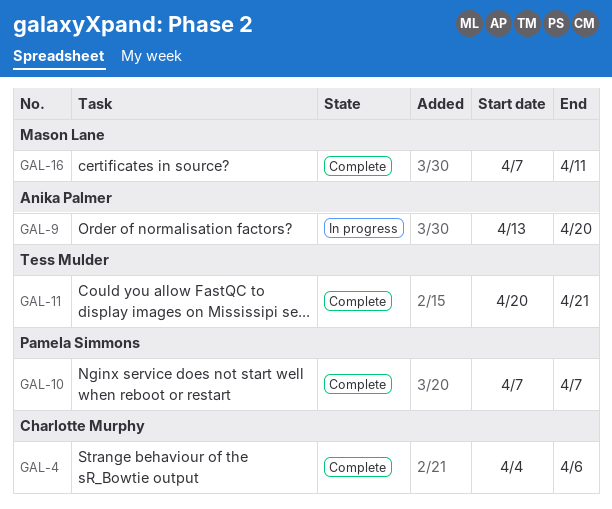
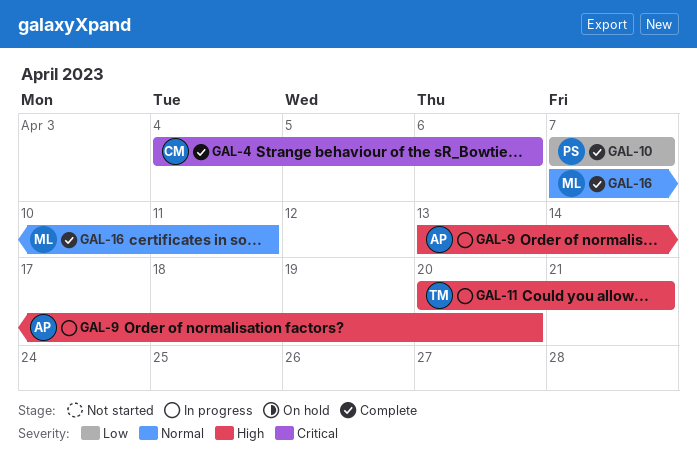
GAL-11, status: Complete -> In progress

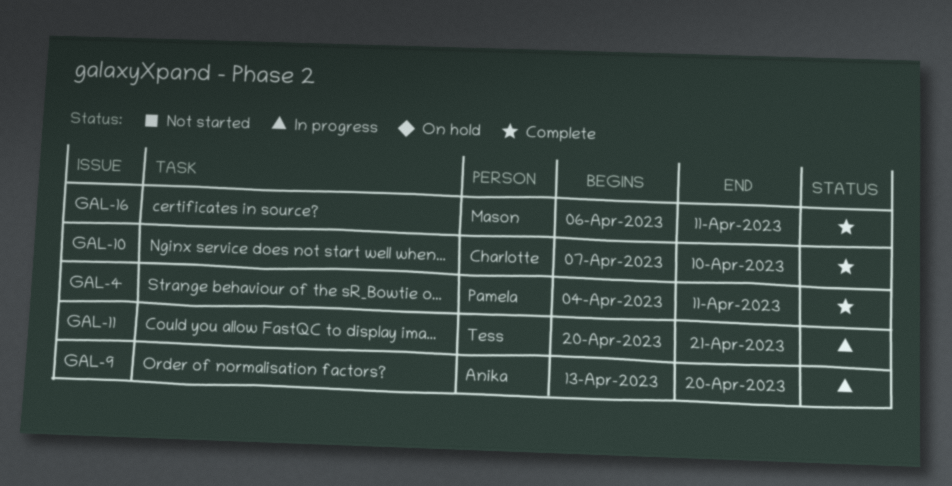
GAL-4, owner: Charlotte -> Pamela
GAL-4, due: Apr 6 -> Apr 11
GAL-10, owner: Pamela -> Charlotte
GAL-10, due: Apr 7 -> Apr 10
GAL-16, start: Apr 7 -> Apr 6

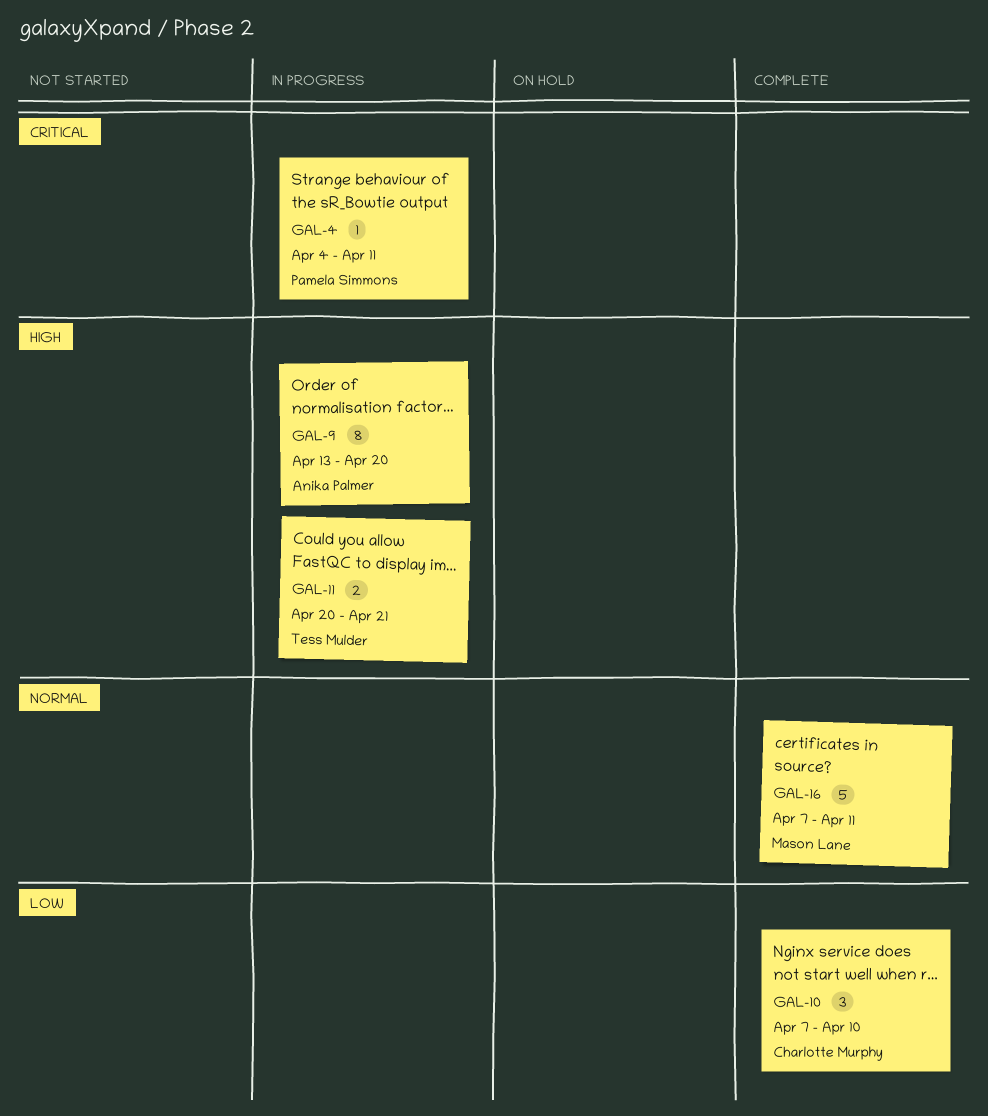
GAL-4, status: Complete -> In progress
GAL-16, start: Apr 6 -> Apr 7

